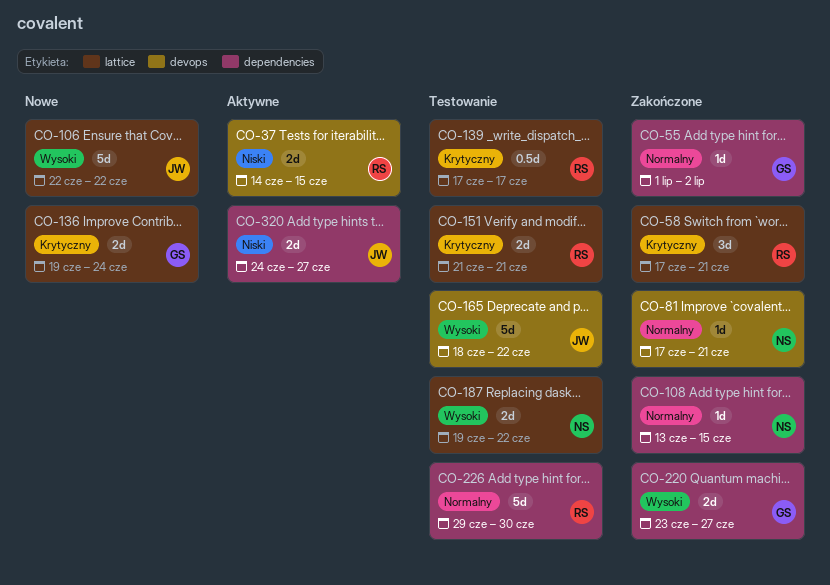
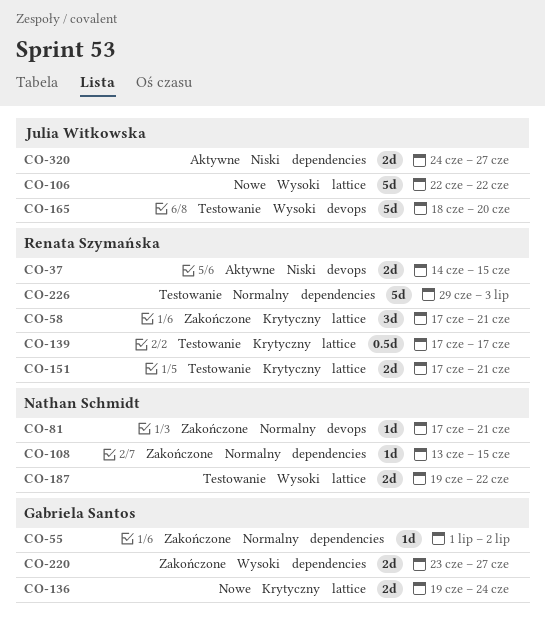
CO-151, start: Jun 21 -> Jun 17
CO-165, due: Jun 22 -> Jun 20
CO-226, due: Jun 30 -> Jul 3

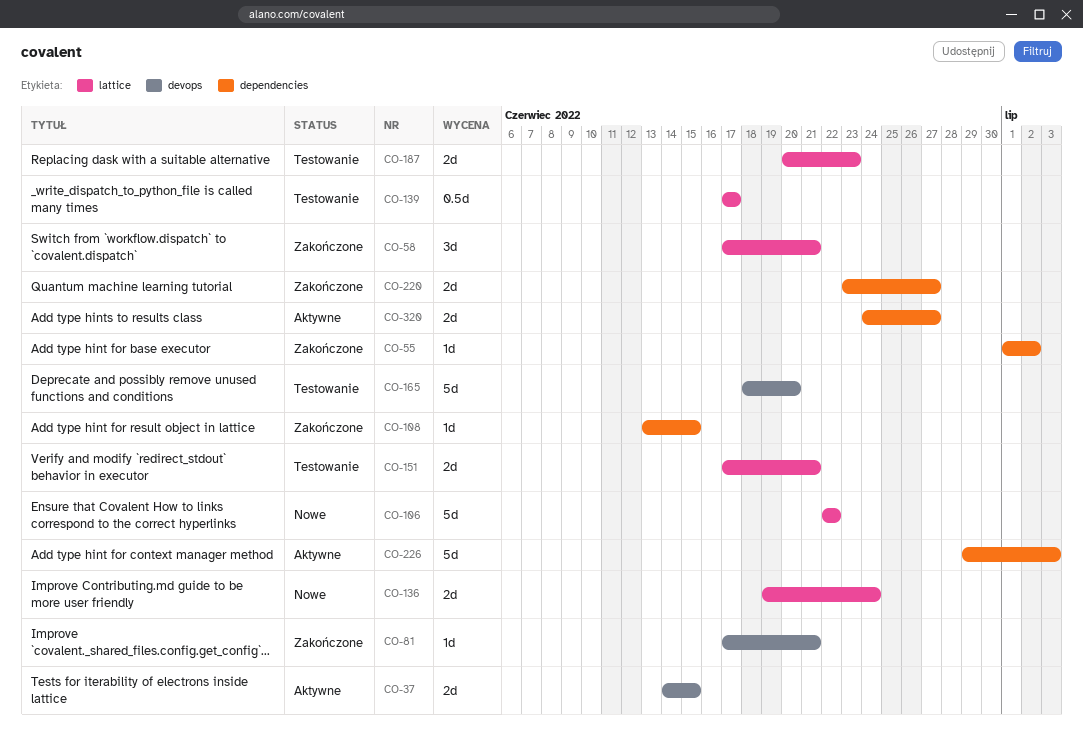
CO-187, start: Jun 19 -> Jun 20
CO-187, due: Jun 22 -> Jun 23
CO-226, status: Testowanie -> Aktywne

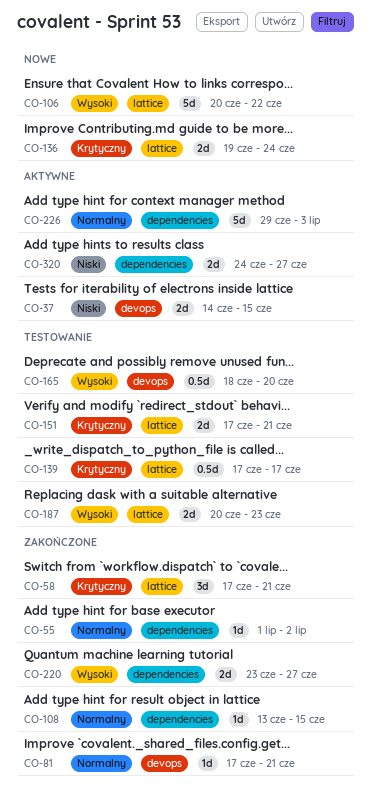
CO-106, start: Jun 22 -> Jun 20
CO-165, estimate: 5d -> 0.5d

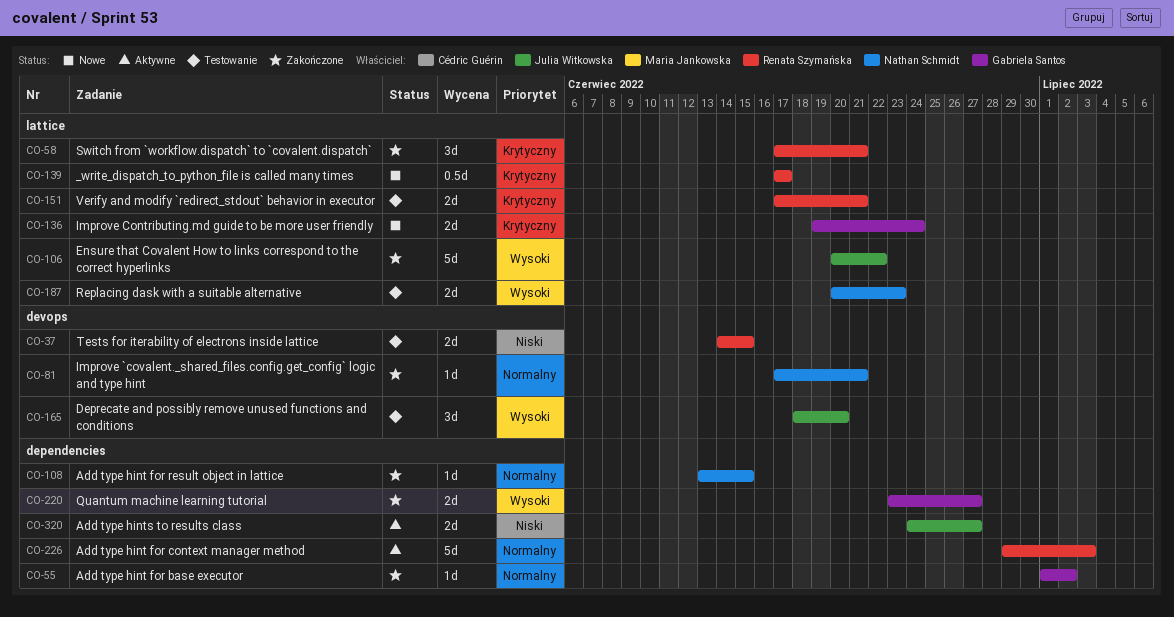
CO-37, status: Aktywne -> Testowanie
CO-106, status: Nowe -> Zakończone
CO-139, status: Testowanie -> Nowe
CO-165, estimate: 0.5d -> 3d

